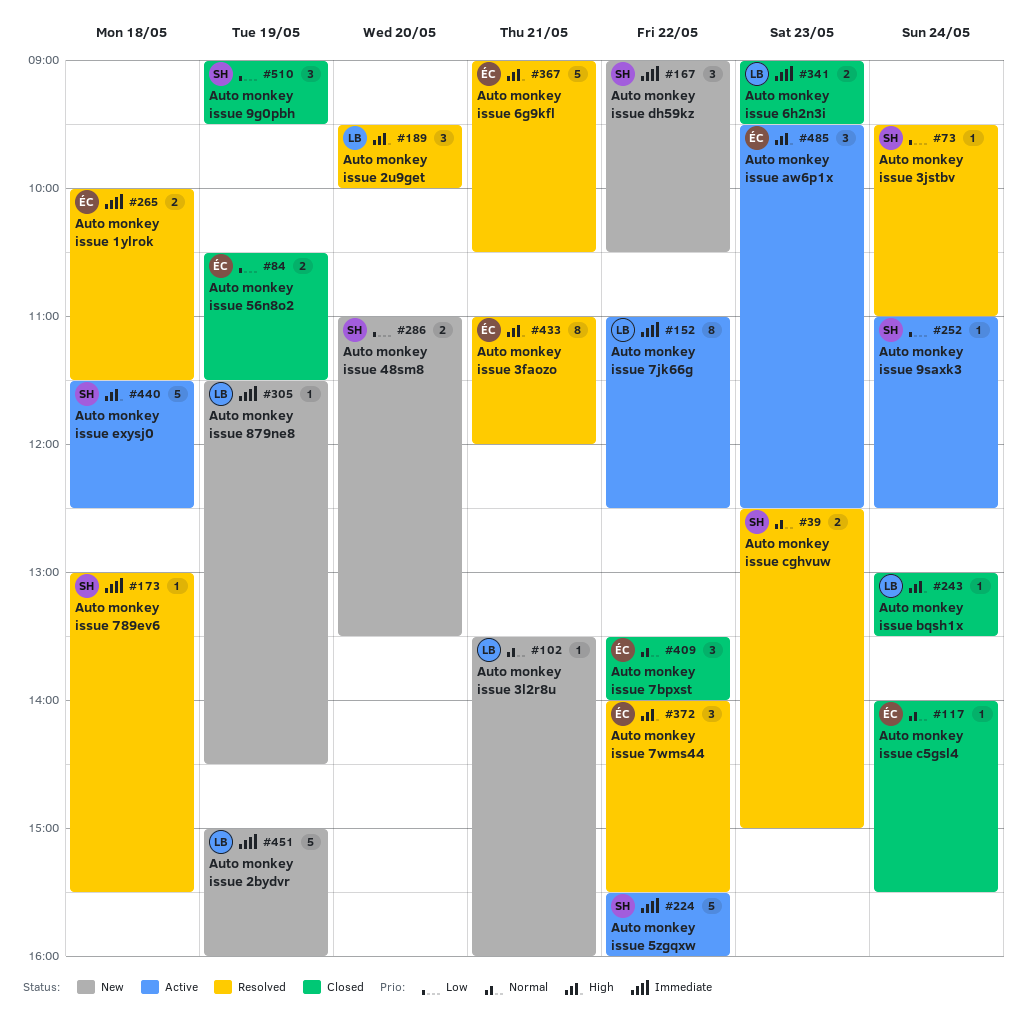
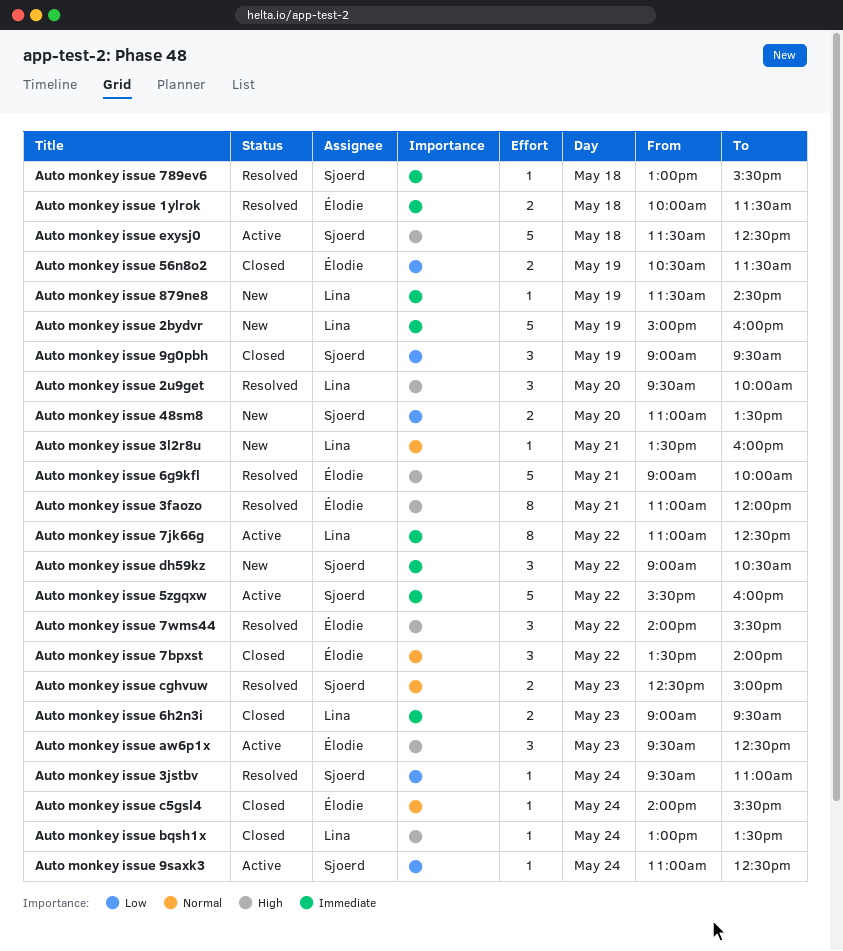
Auto monkey issue 6g9kfl, ends: 10:30 -> 10:00

